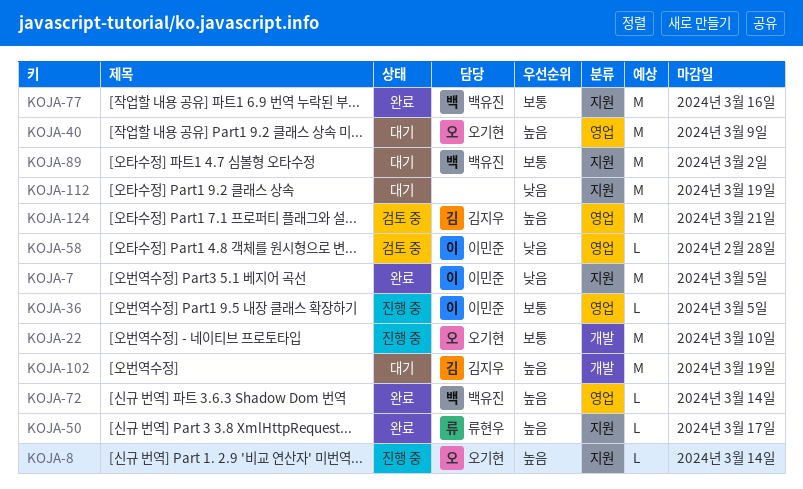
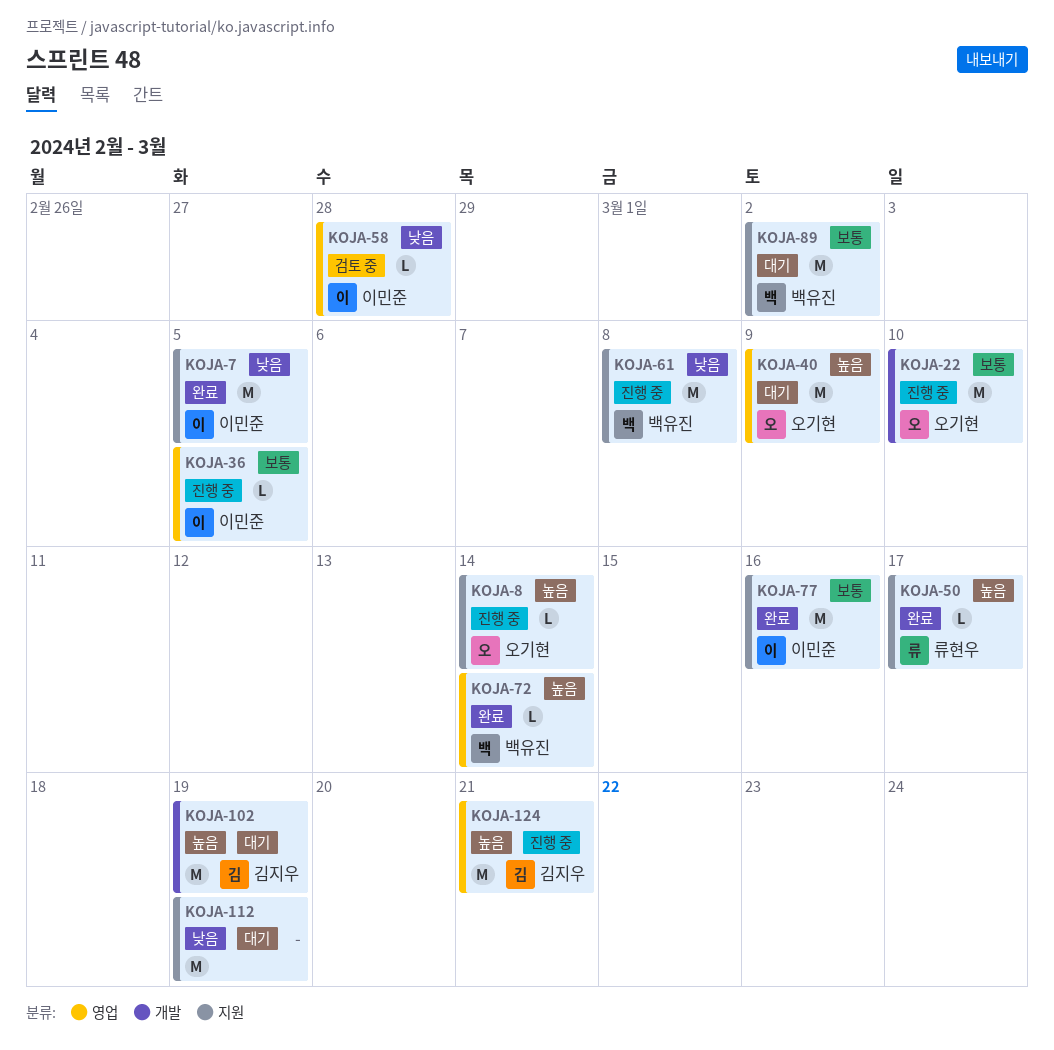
KOJA-61: none -> present
KOJA-77, owner: 백유진 -> 이민준
KOJA-124, status: 검토 중 -> 진행 중

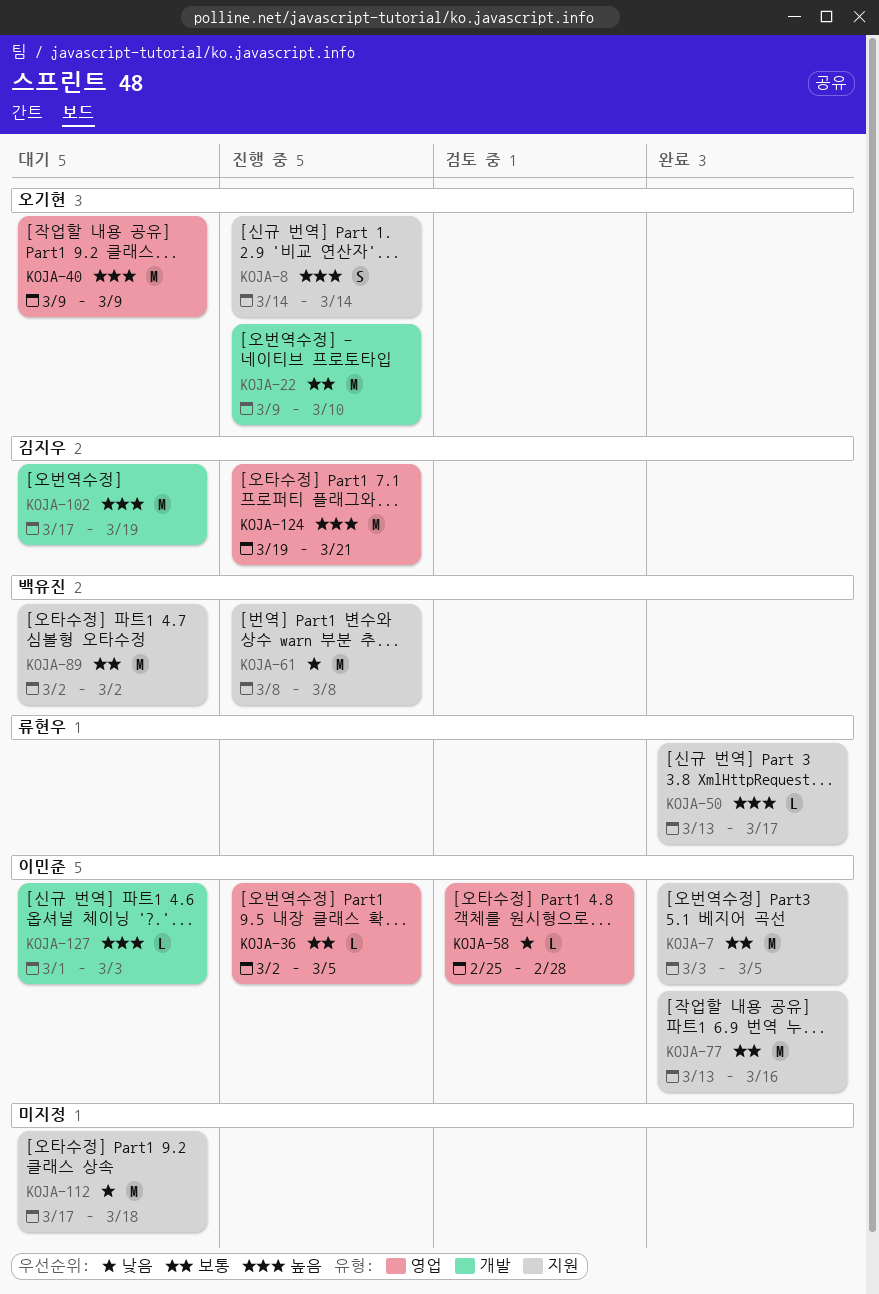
KOJA-7, priority: 낮음 -> 보통
KOJA-8, estimate: L -> S
KOJA-72: present -> none
KOJA-112, due: Mar 19 -> Mar 18
KOJA-127: none -> present

